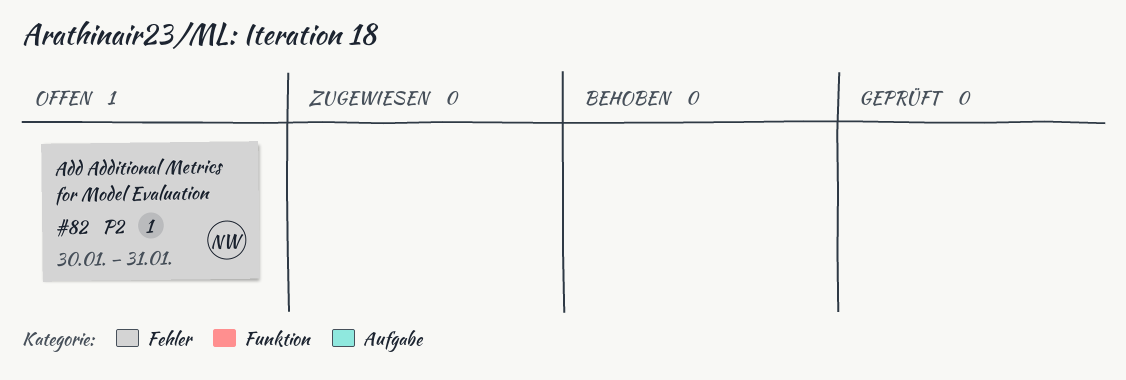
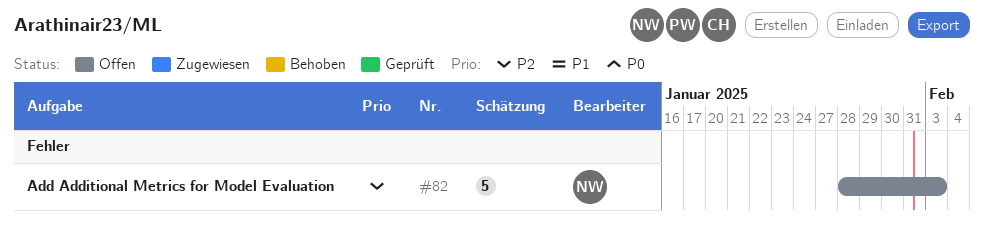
#82, estimate: 1 -> 5
#82, start: Jan 30 -> Jan 28
#82, due: Jan 31 -> Feb 3

